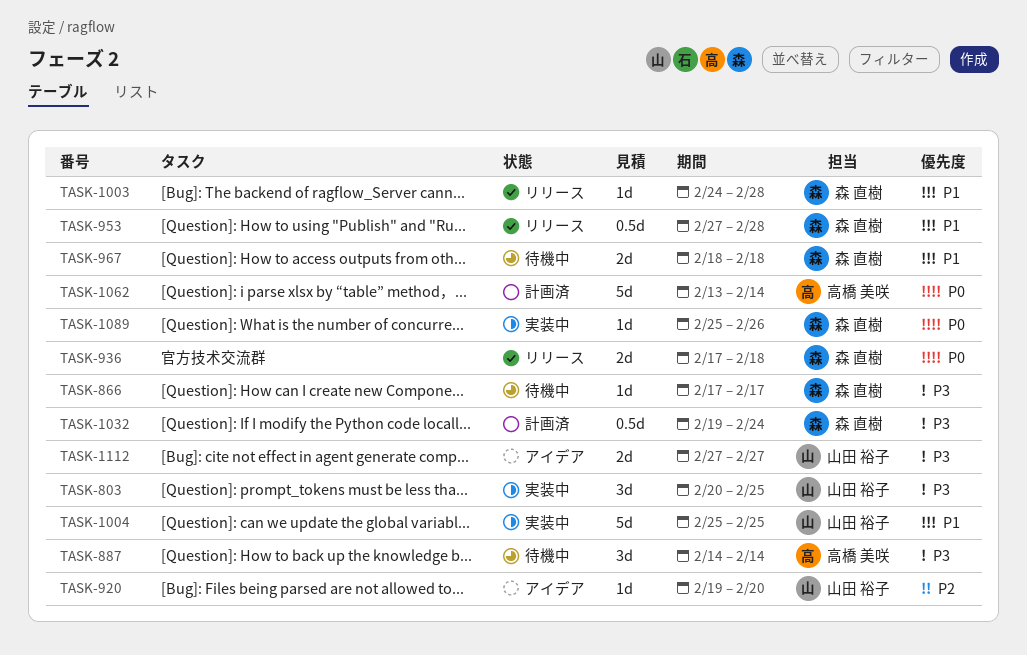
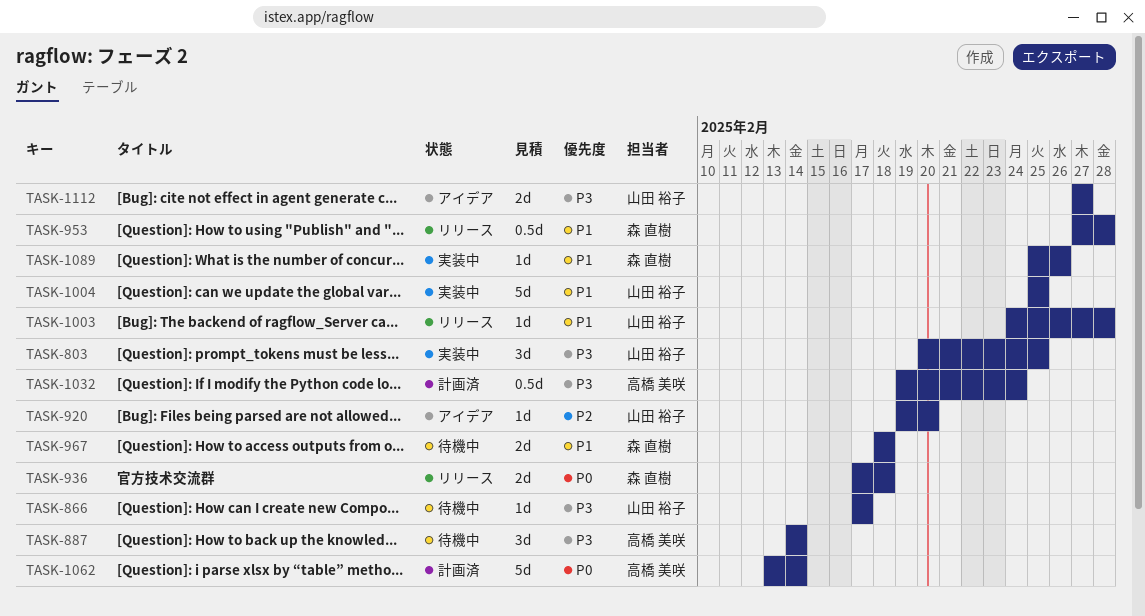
TASK-866, owner: 森 直樹 -> 山田 裕子
TASK-1003, owner: 森 直樹 -> 山田 裕子
TASK-1032, owner: 森 直樹 -> 高橋 美咲
TASK-1089, priority: P0 -> P1

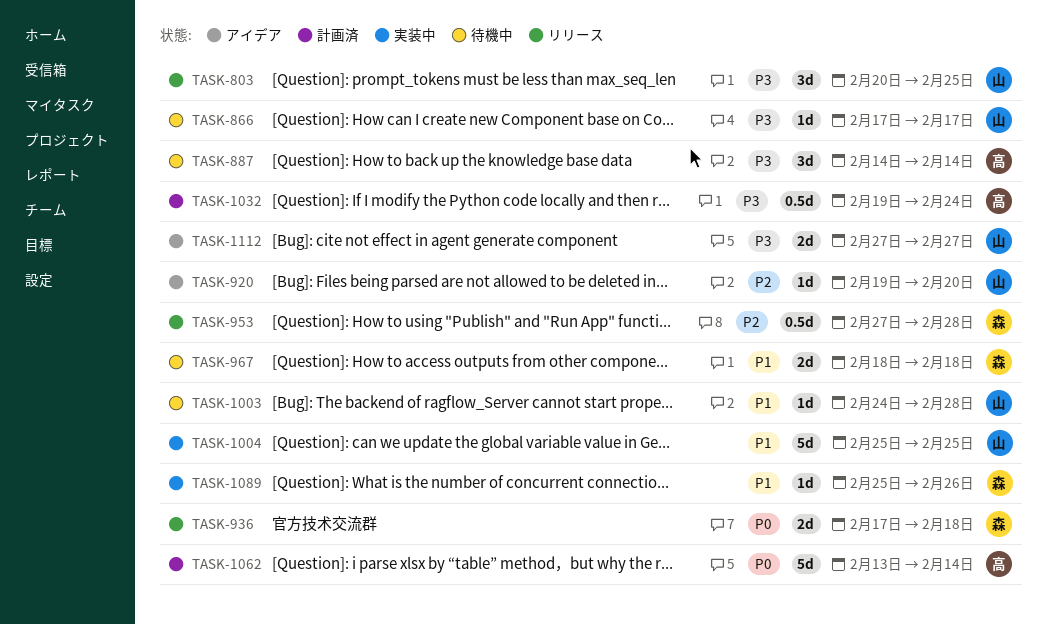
TASK-803, status: 実装中 -> リリース
TASK-953, priority: P1 -> P2
TASK-1003, status: リリース -> 待機中

